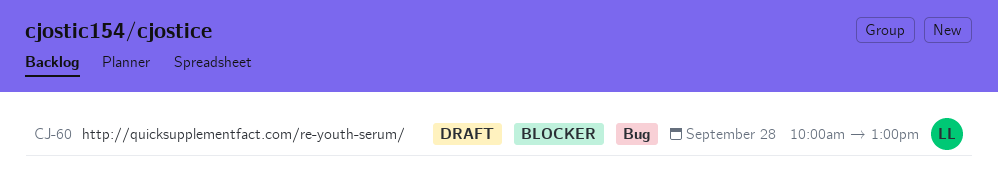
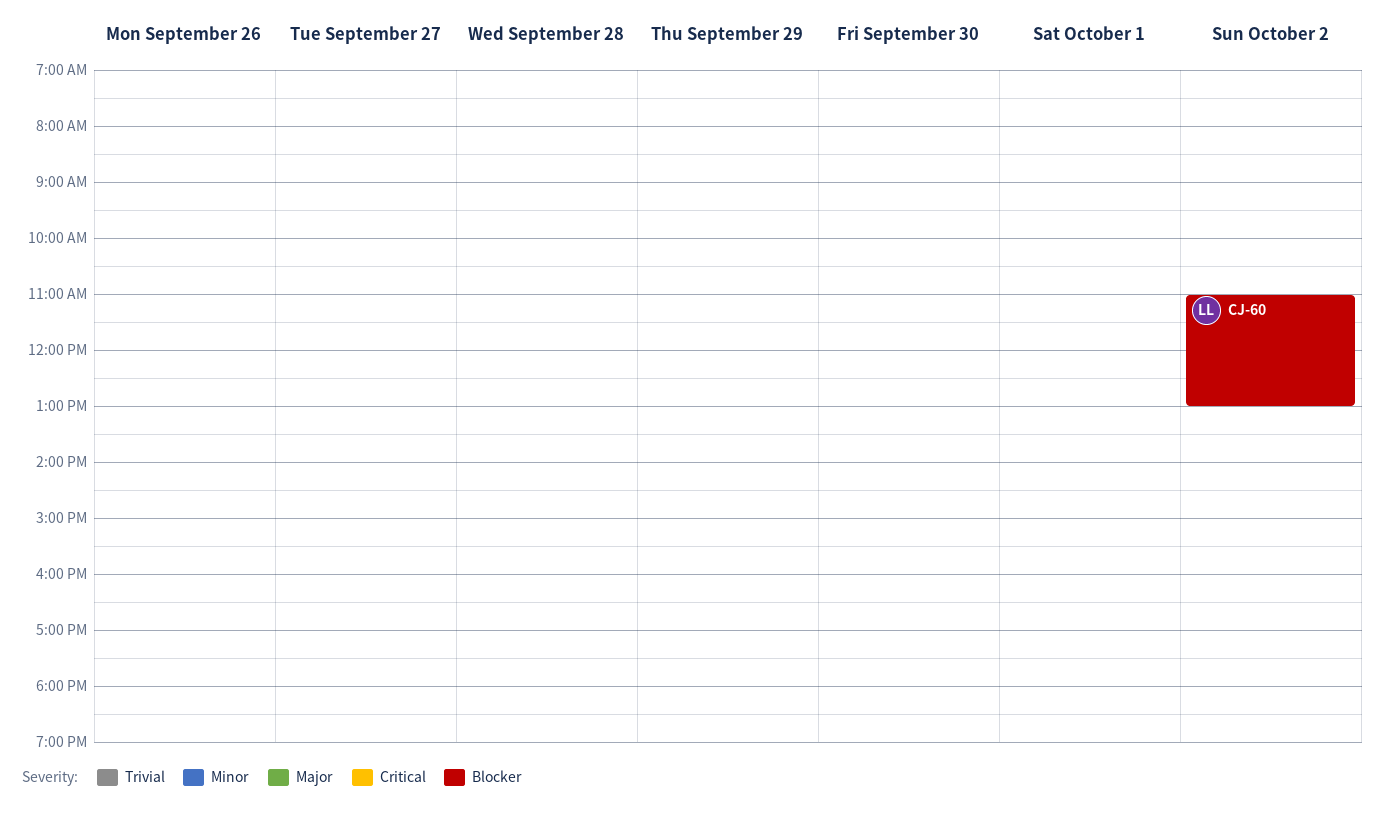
CJ-60, day: Sep 28 -> Oct 2
CJ-60, begins: 10:00 -> 11:00

